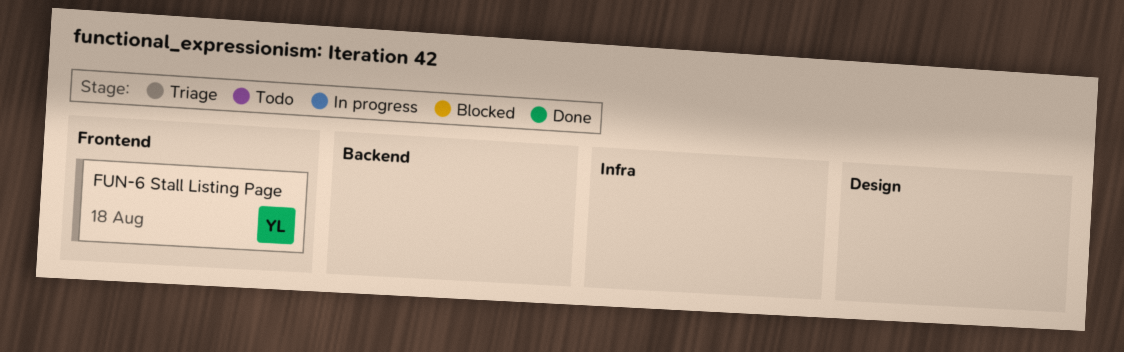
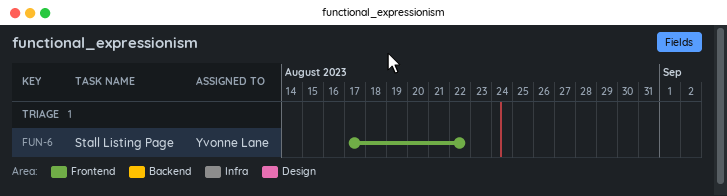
FUN-6, due: Aug 18 -> Aug 22

